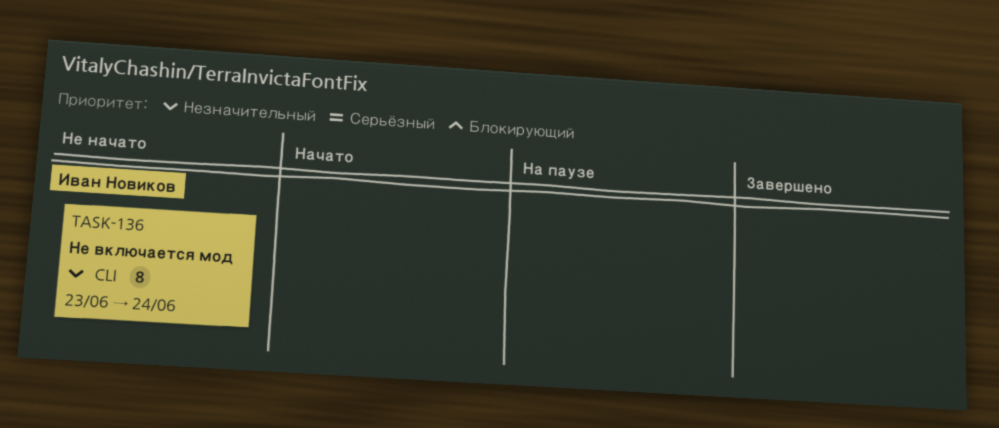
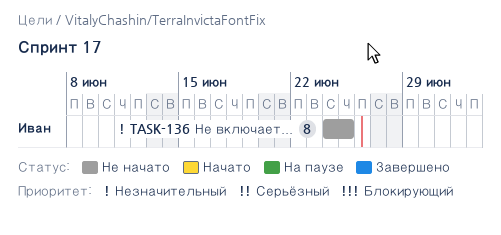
TASK-136, start: Jun 23 -> Jun 24
TASK-136, due: Jun 24 -> Jun 25

